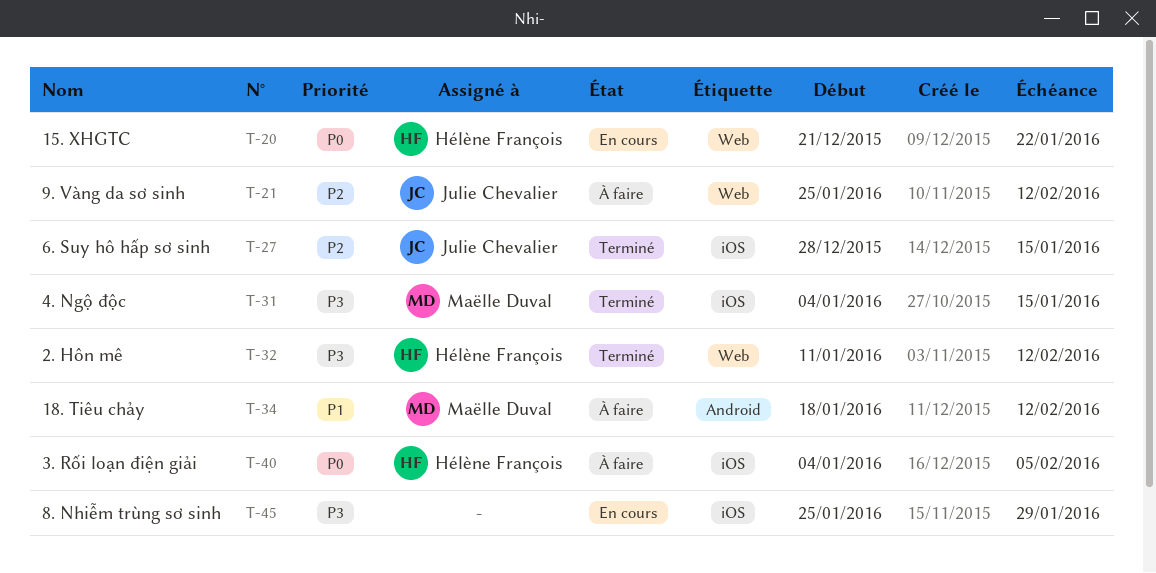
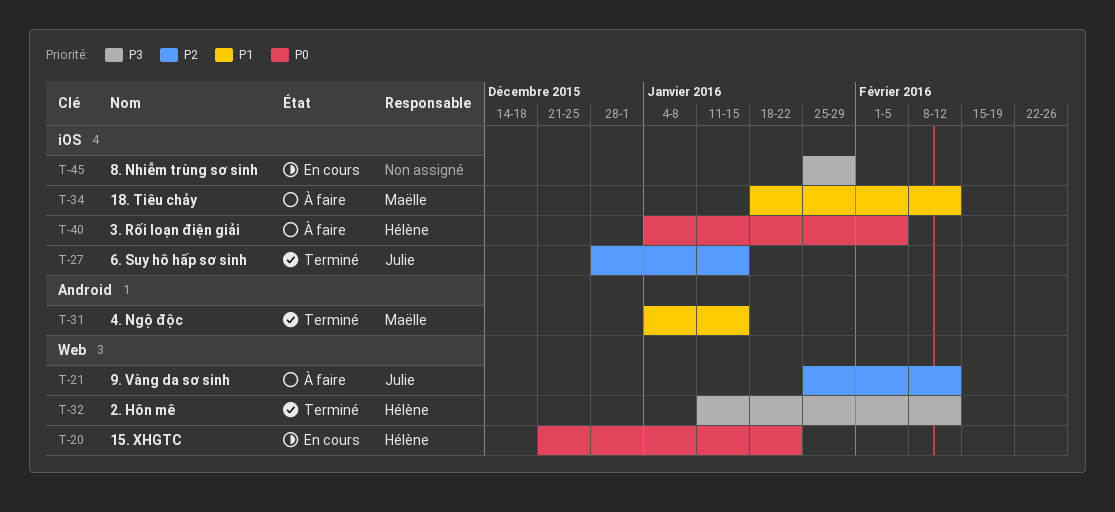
T-31, priority: P3 -> P1
T-31, label: iOS -> Android
T-34, label: Android -> iOS

